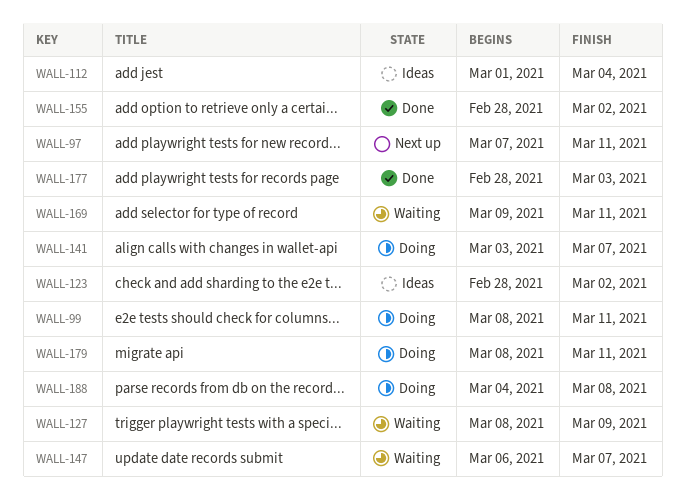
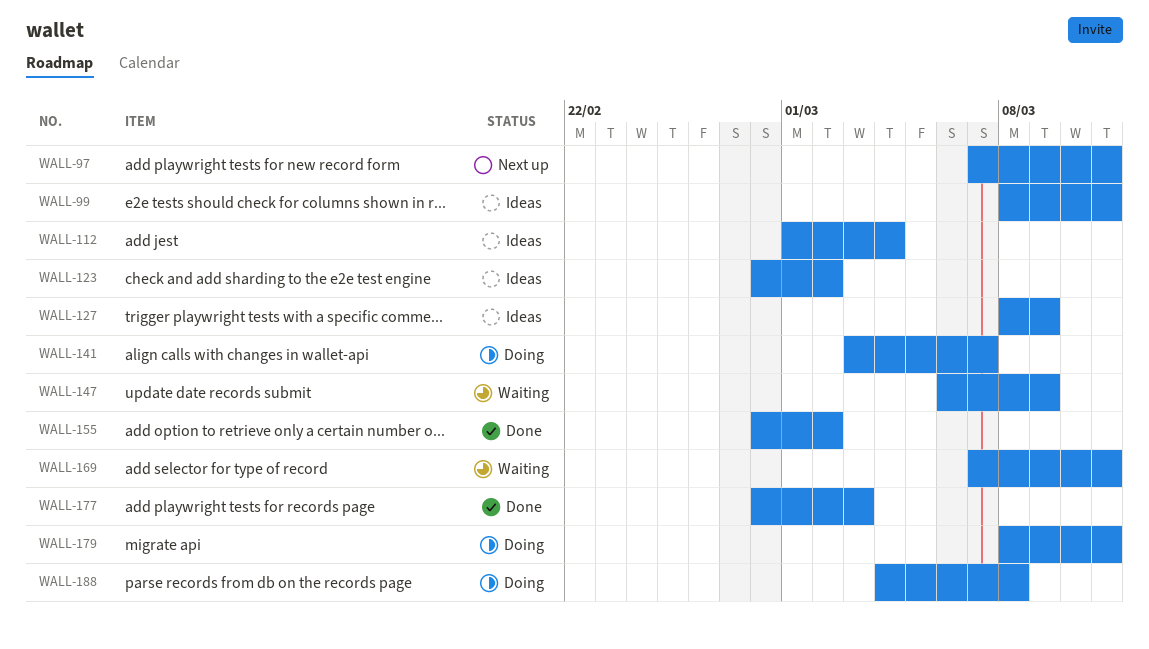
WALL-99, status: Doing -> Ideas
WALL-127, status: Waiting -> Ideas
WALL-147, due: Mar 7 -> Mar 9
WALL-169, start: Mar 9 -> Mar 7

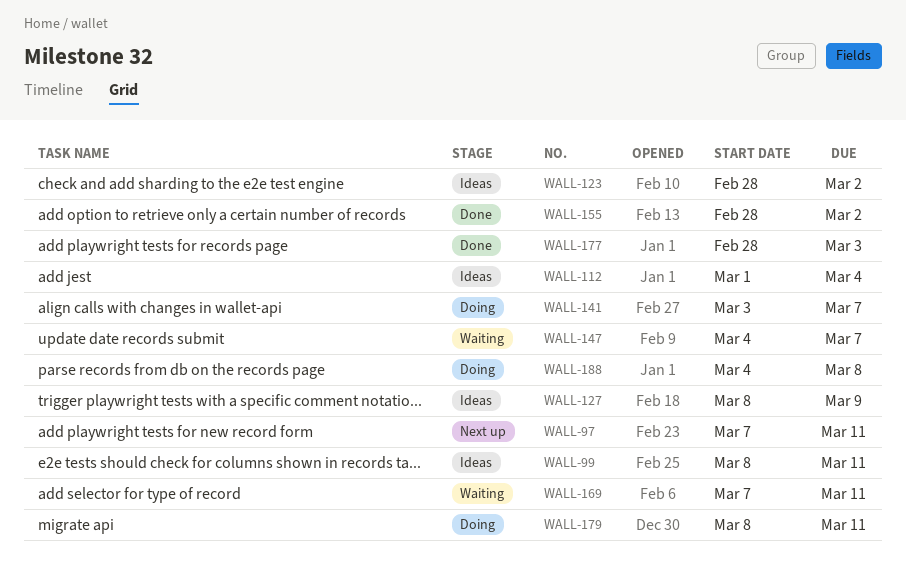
WALL-147, start: Mar 6 -> Mar 4
WALL-147, due: Mar 9 -> Mar 7

